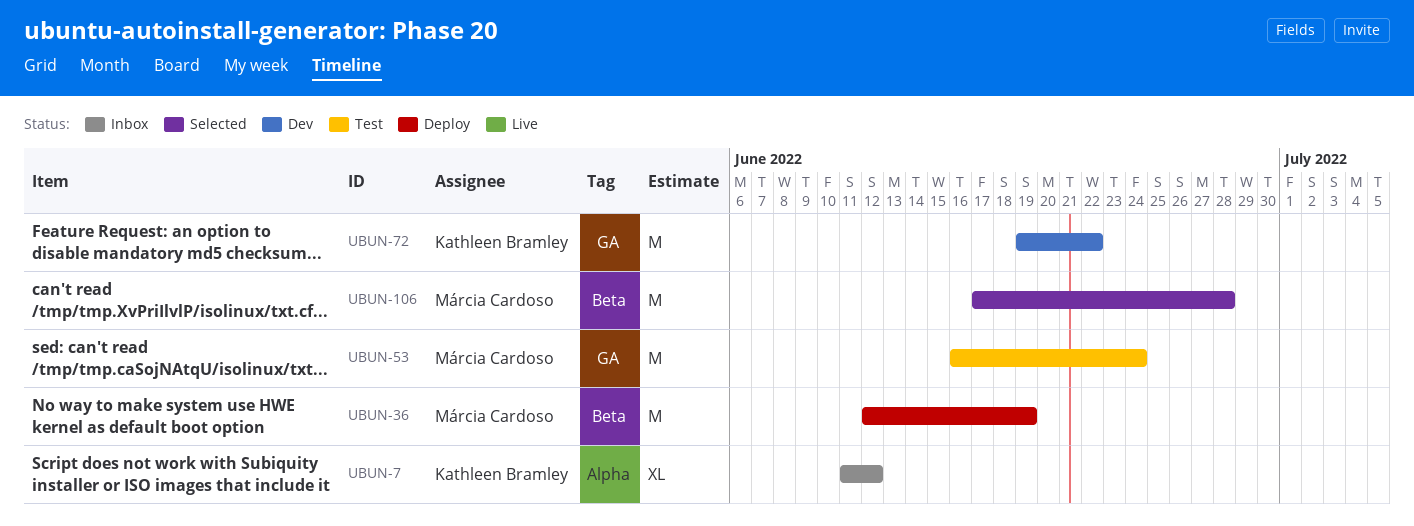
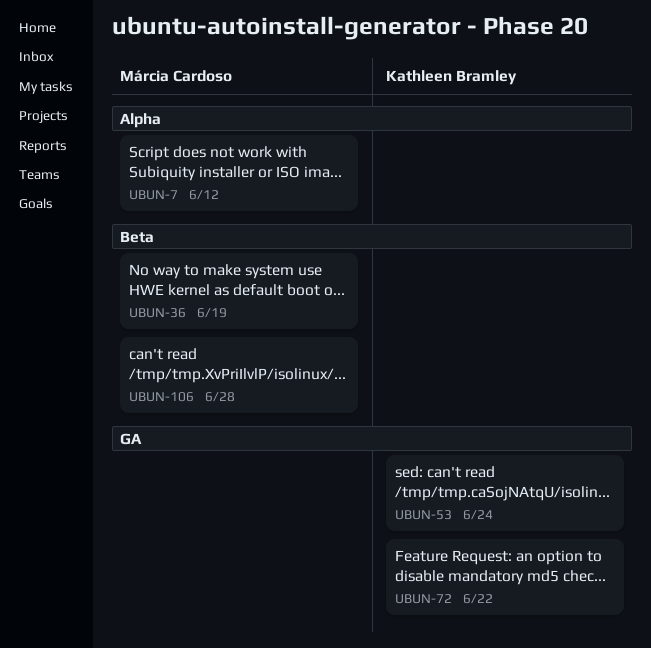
UBUN-7, owner: Kathleen Bramley -> Márcia Cardoso
UBUN-53, owner: Márcia Cardoso -> Kathleen Bramley

